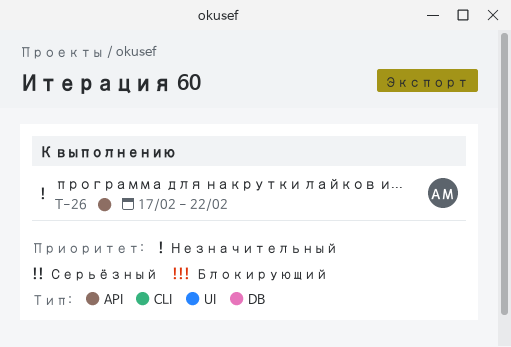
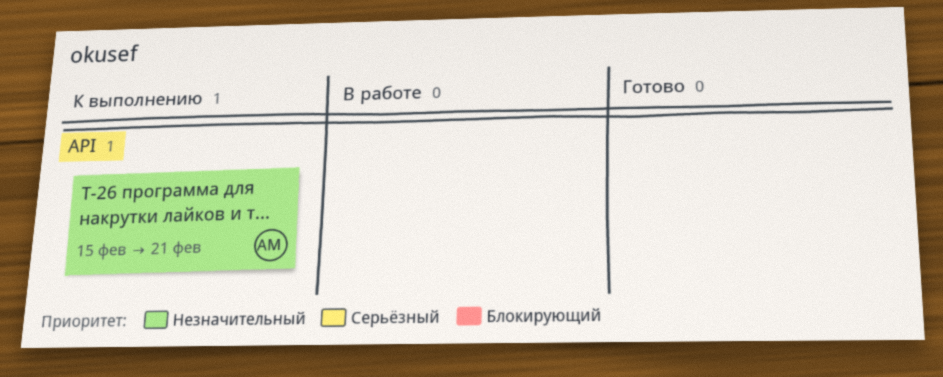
T-26, start: Feb 17 -> Feb 15
T-26, due: Feb 22 -> Feb 21

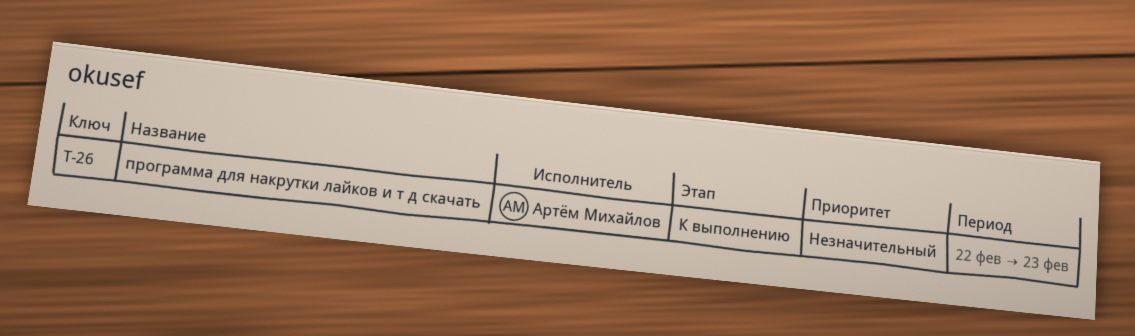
T-26, start: Feb 15 -> Feb 22
T-26, due: Feb 21 -> Feb 23

